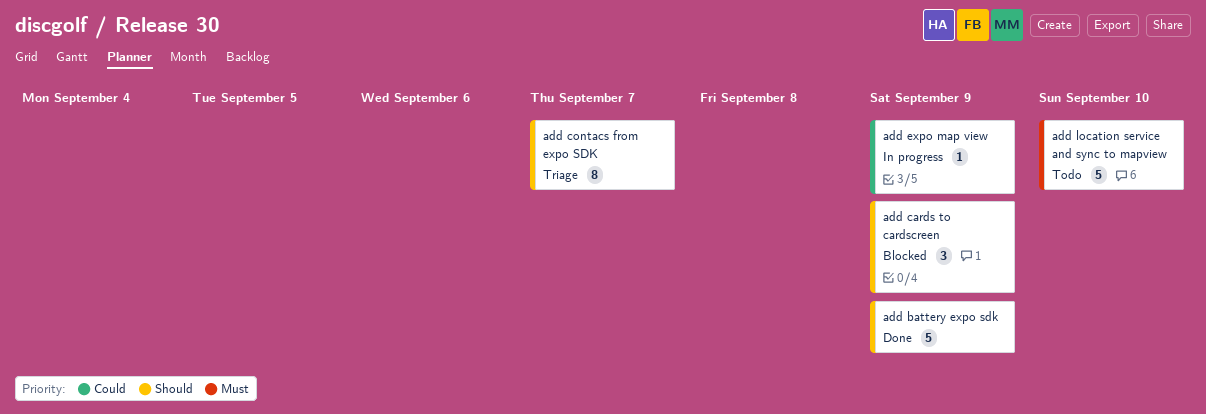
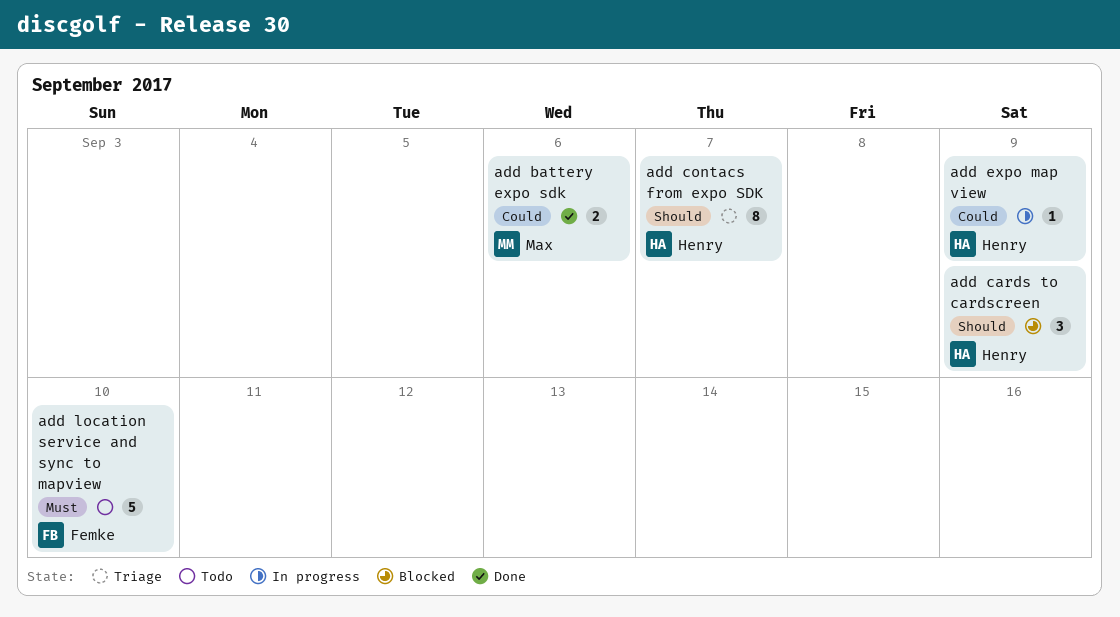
add battery expo sdk, priority: Should -> Could
add battery expo sdk, estimate: 5 -> 2
add battery expo sdk, due: Sep 9 -> Sep 6

